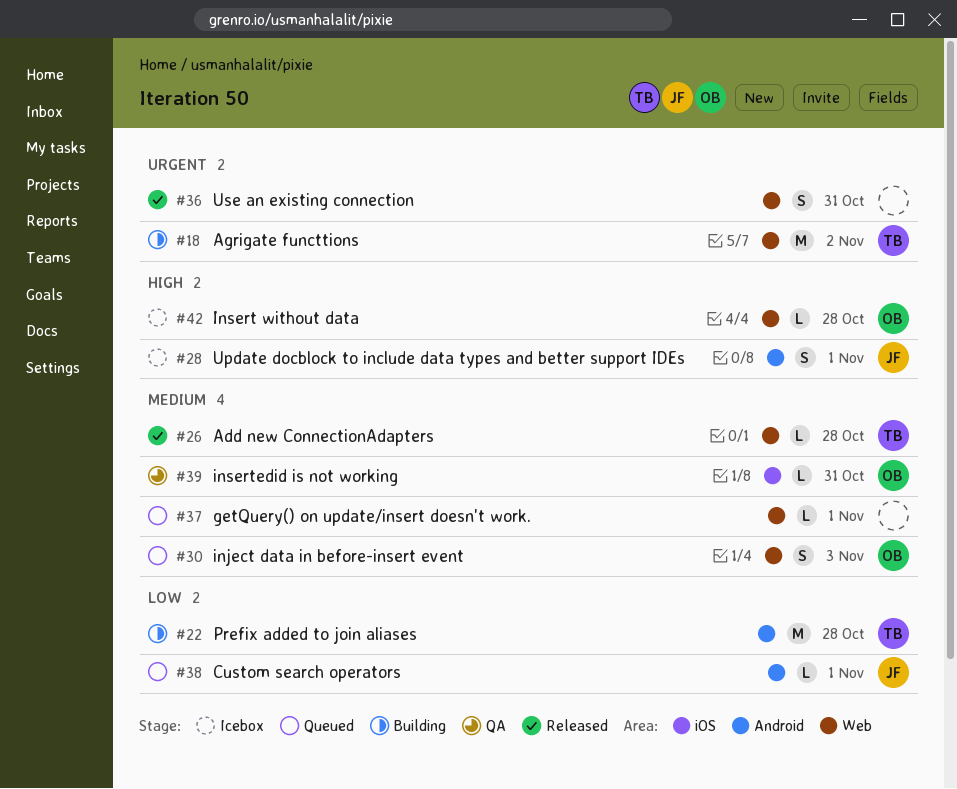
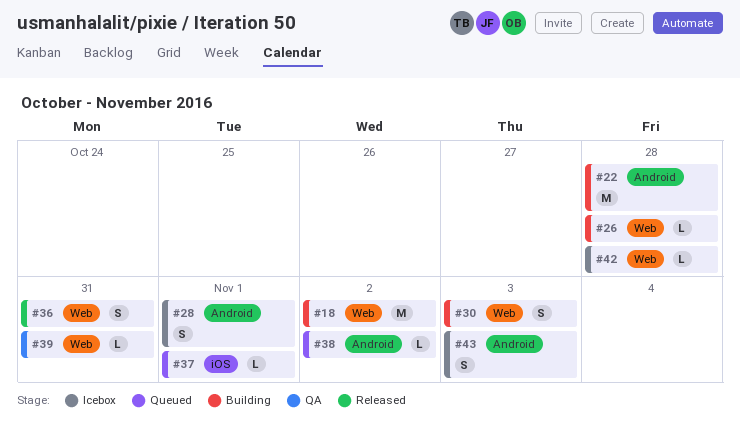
#26, status: Released -> Building
#30, status: Queued -> Building
#37, label: Web -> iOS
#38, due: Nov 1 -> Nov 2
#39, label: iOS -> Web
#43: none -> present

